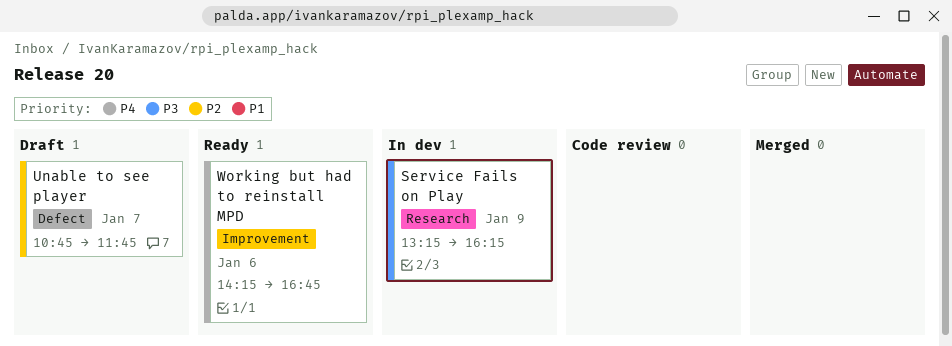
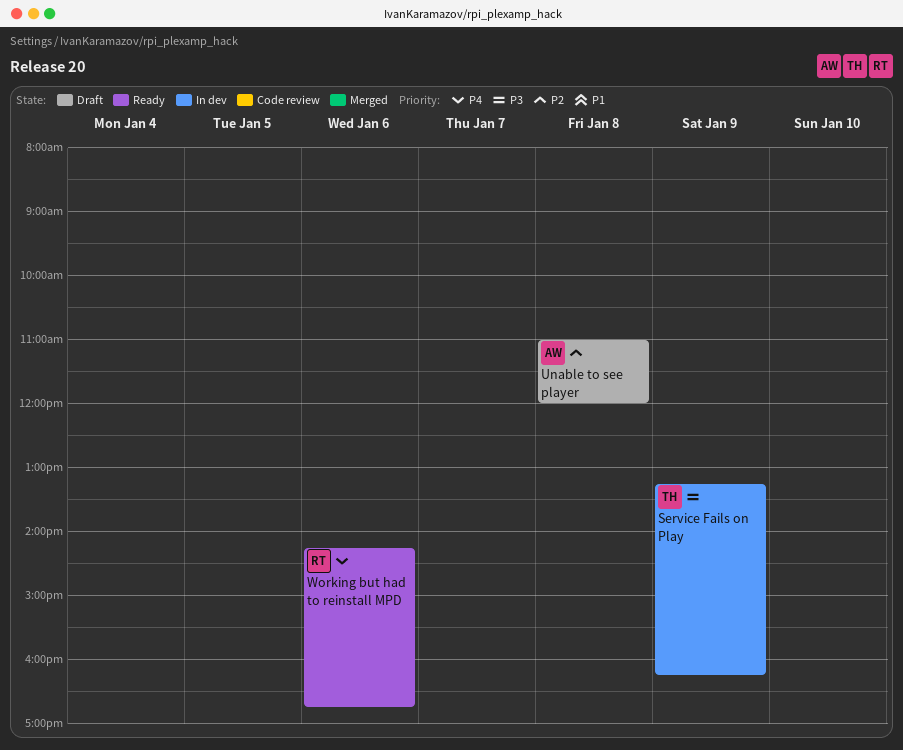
Unable to see player, day: Jan 7 -> Jan 8
Unable to see player, begins: 10:45 -> 11:00
Unable to see player, ends: 11:45 -> 12:00

